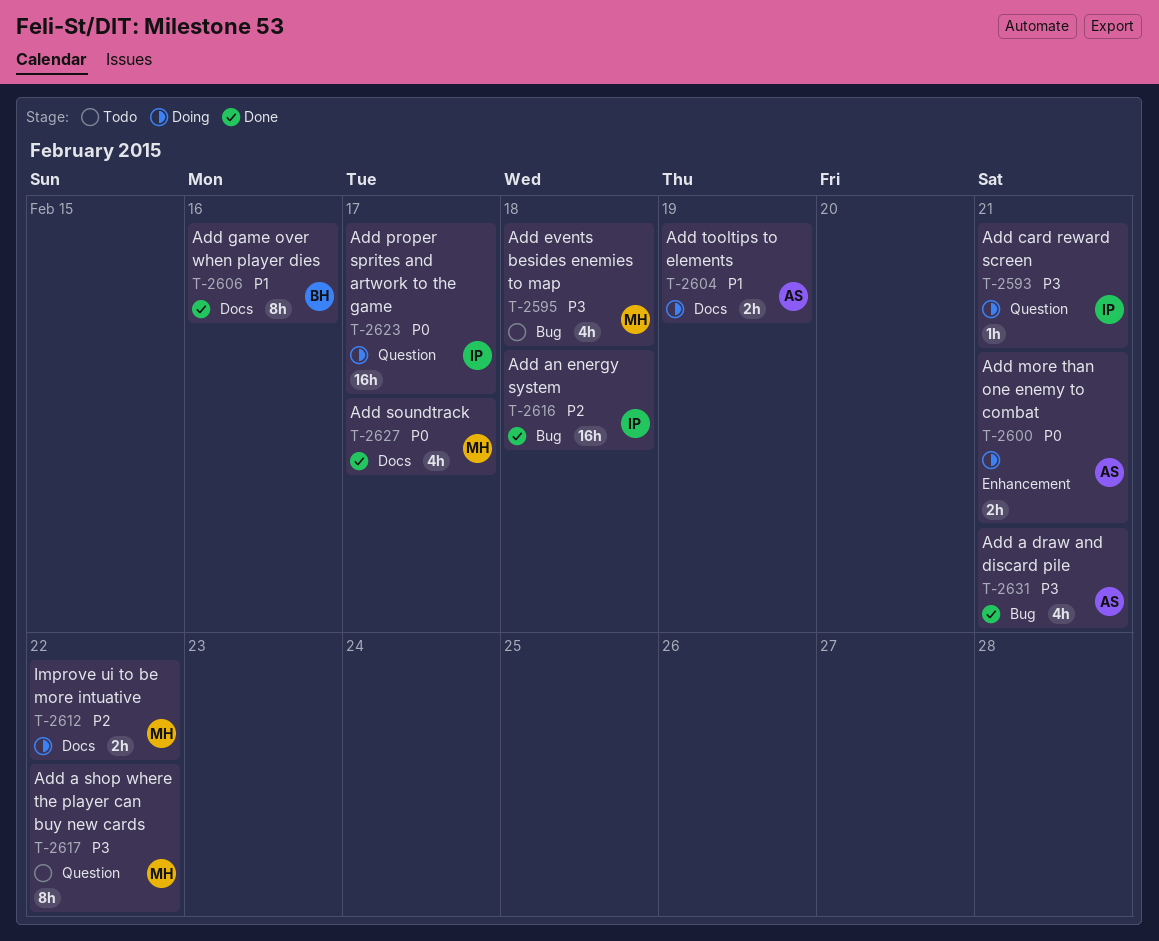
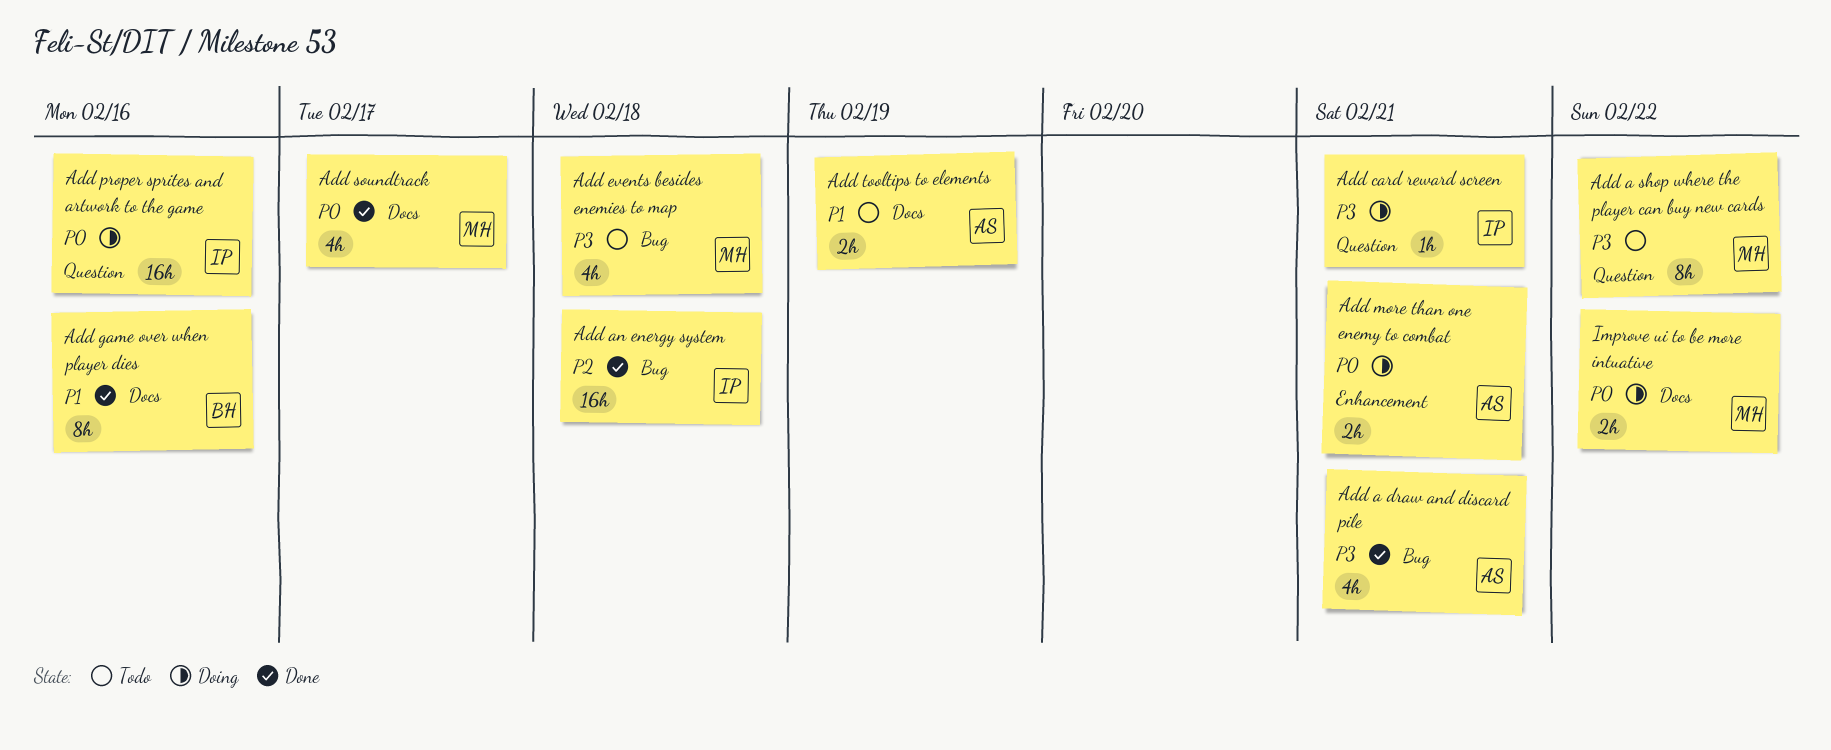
Add proper sprites and artwork to the game, due: Feb 17 -> Feb 16
Add tooltips to elements, status: Doing -> Todo
Improve ui to be more intuative, priority: P2 -> P0

